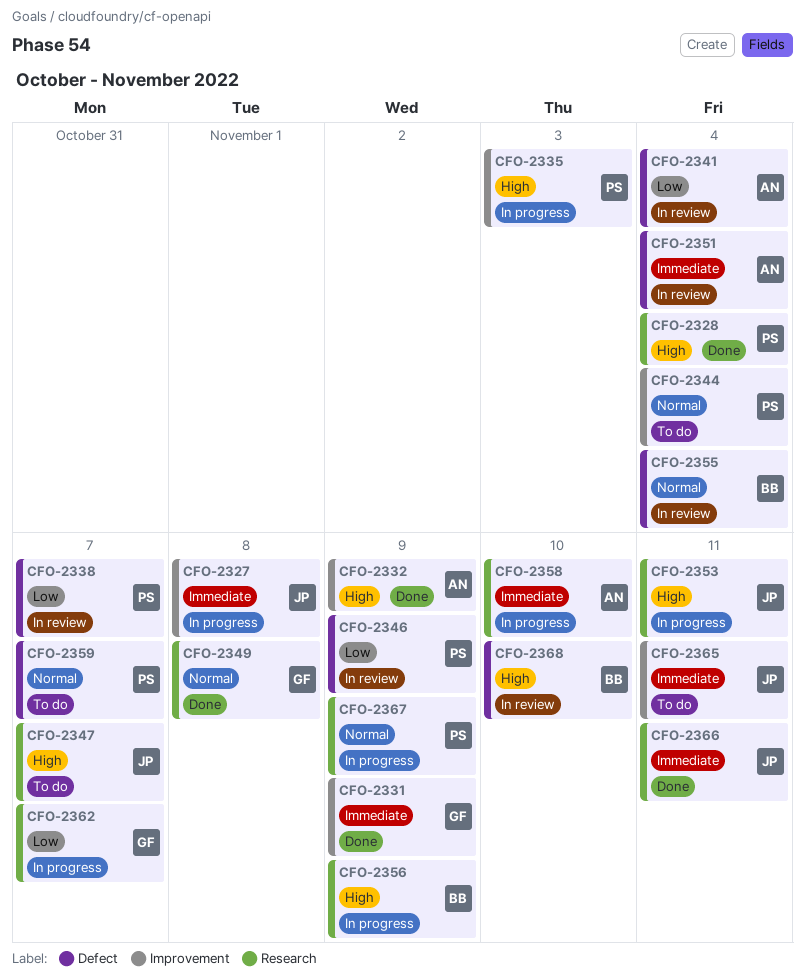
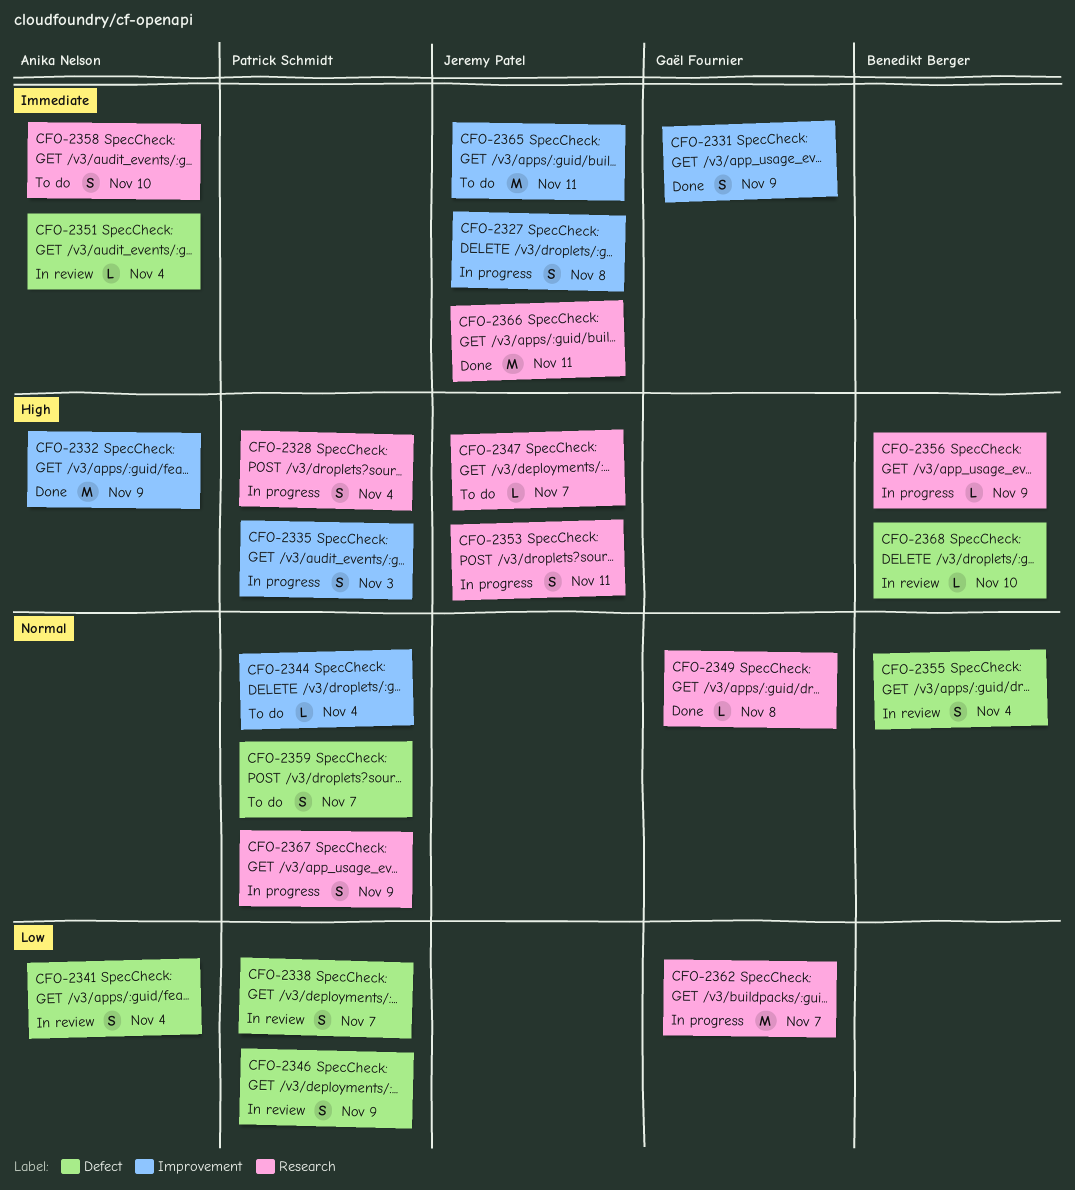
CFO-2328, status: Done -> In progress
CFO-2358, status: In progress -> To do

